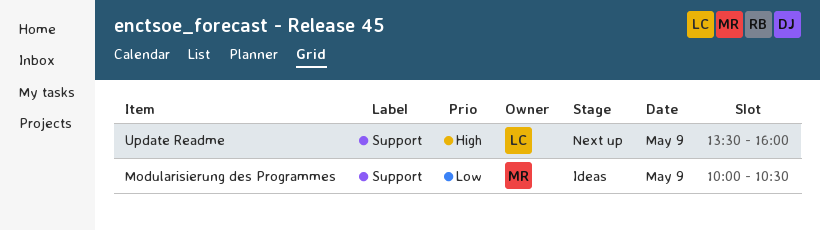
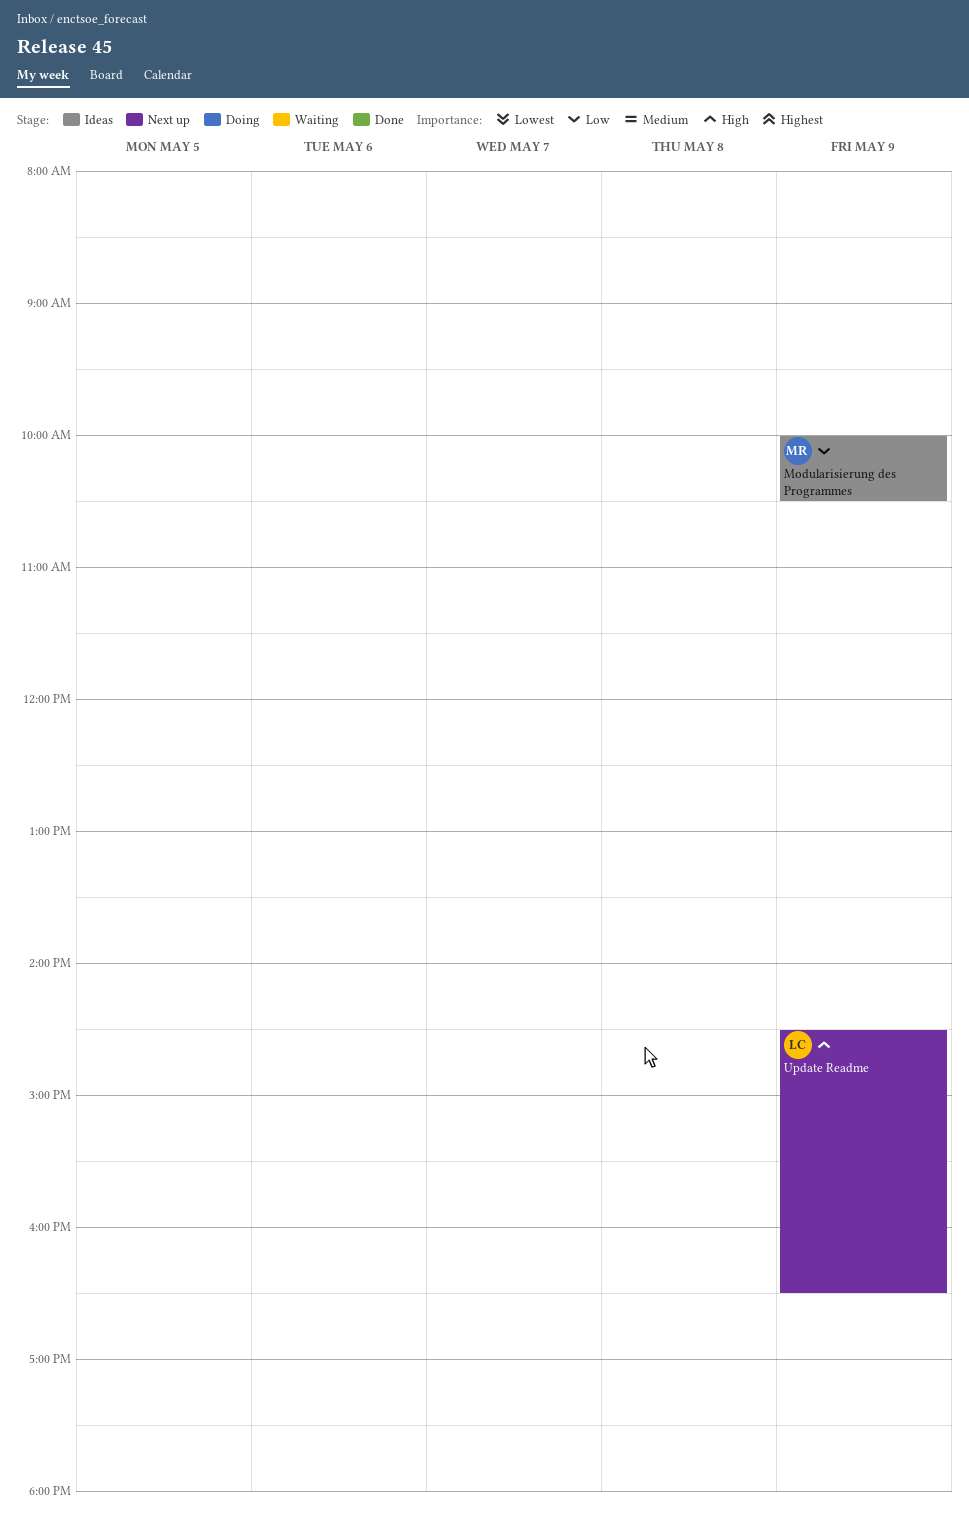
Update Readme, begins: 13:30 -> 14:30
Update Readme, ends: 16:00 -> 16:30

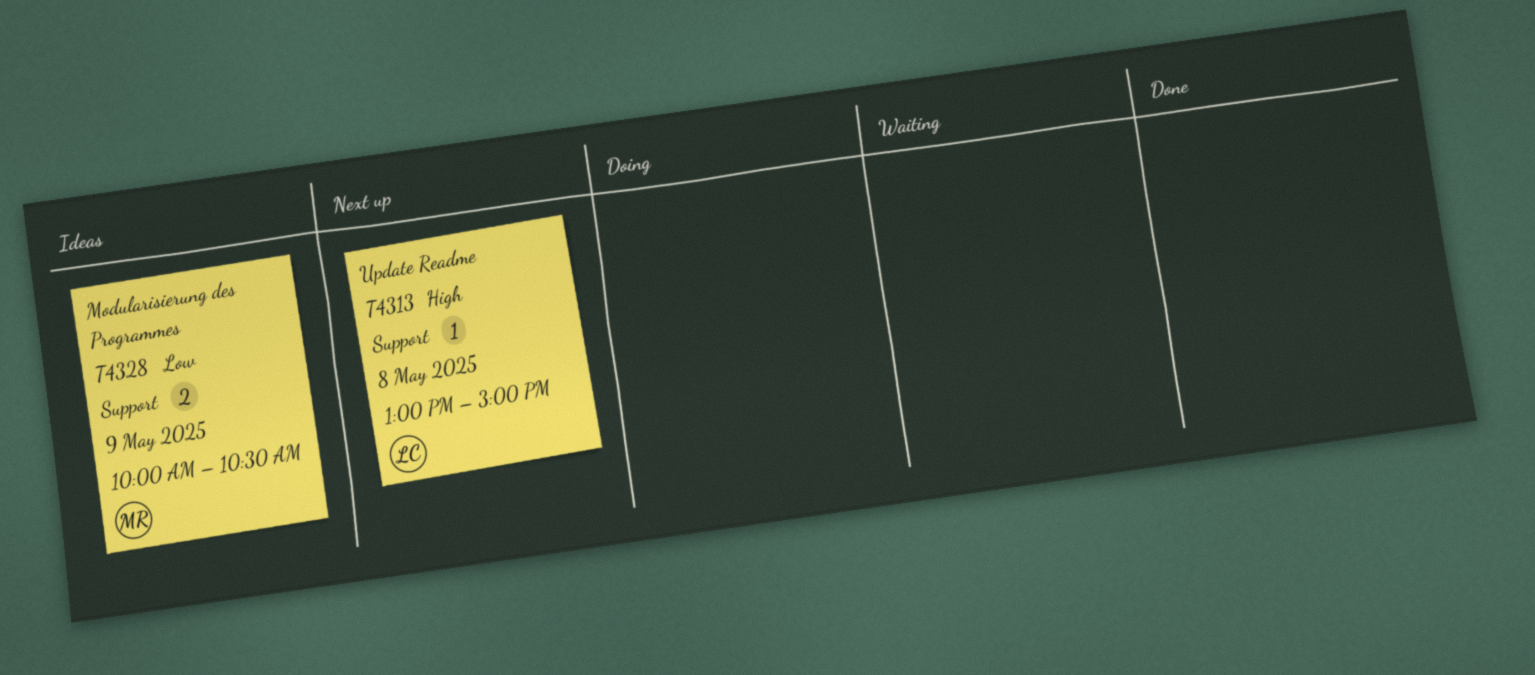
Update Readme, day: May 9 -> May 8
Update Readme, begins: 14:30 -> 13:00
Update Readme, ends: 16:30 -> 15:00

